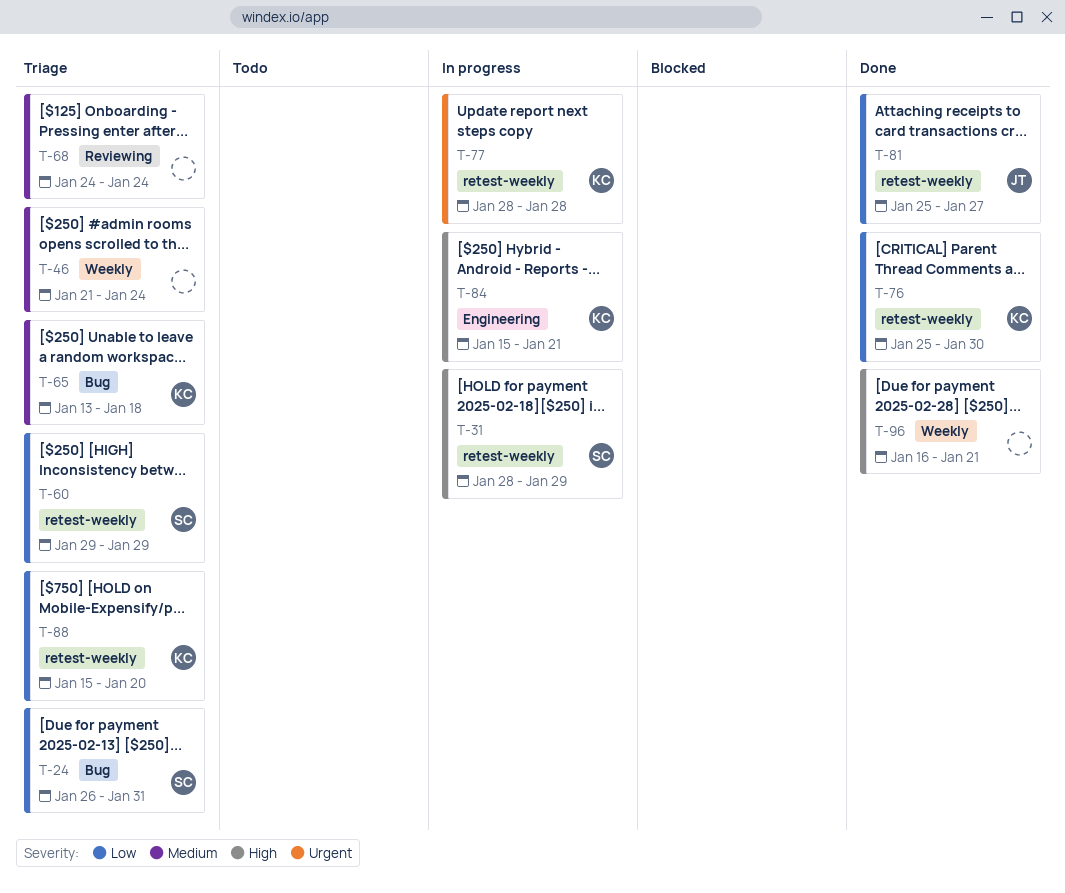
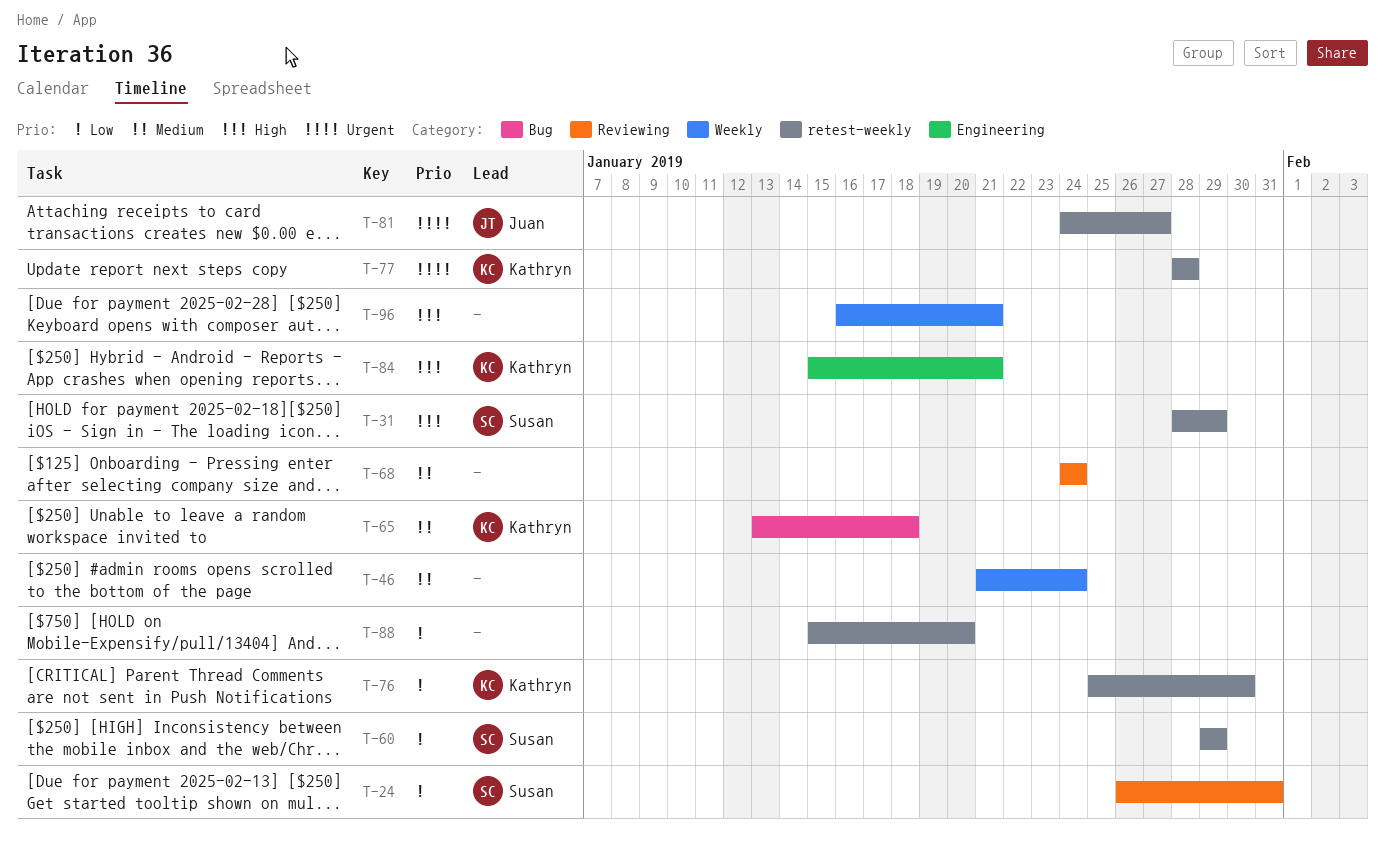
T-24, label: Bug -> Reviewing
T-81, priority: Low -> Urgent
T-81, start: Jan 25 -> Jan 24
T-88, owner: Kathryn -> none

